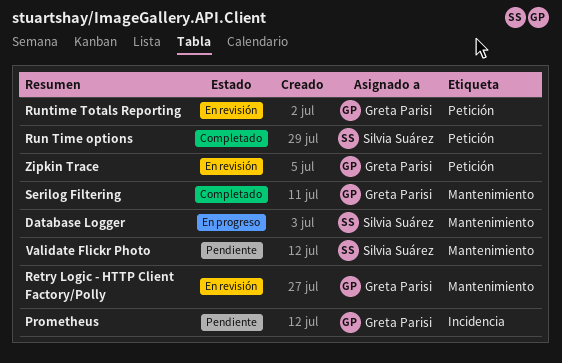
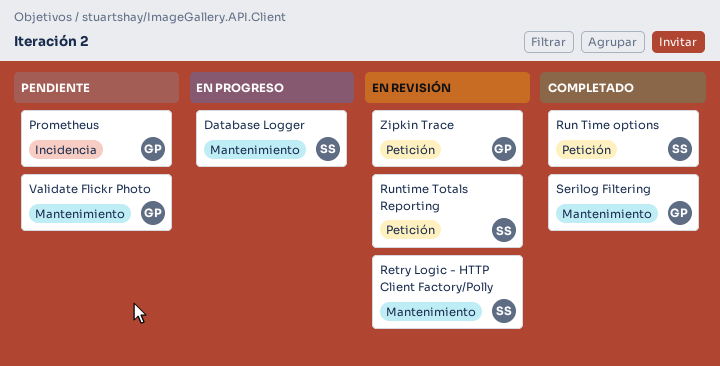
Retry Logic - HTTP Client Factory/Polly, owner: Greta Parisi -> Silvia Suárez
Runtime Totals Reporting, owner: Greta Parisi -> Silvia Suárez
Validate Flickr Photo, owner: Silvia Suárez -> Greta Parisi

